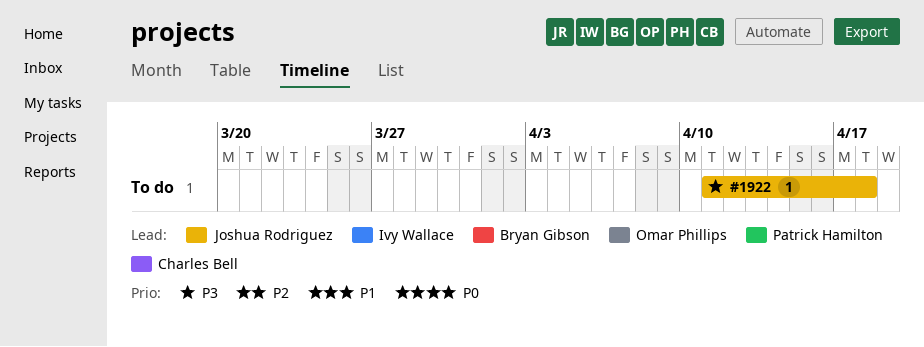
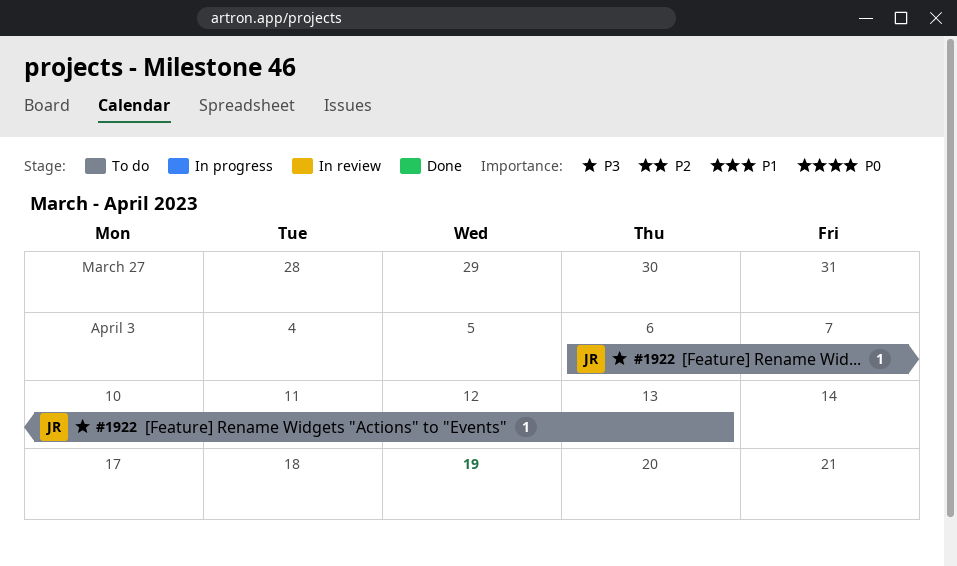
#1922, start: Apr 11 -> Apr 6
#1922, due: Apr 18 -> Apr 13

